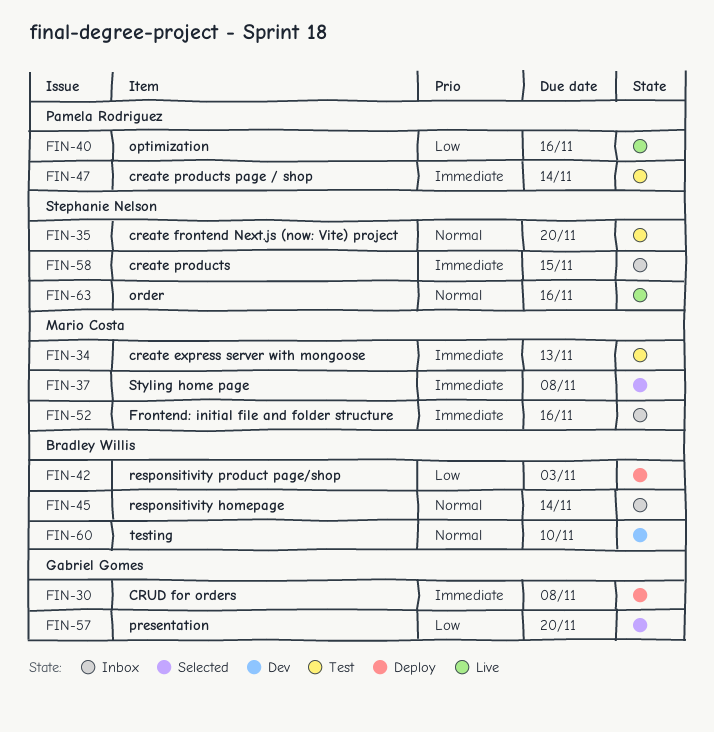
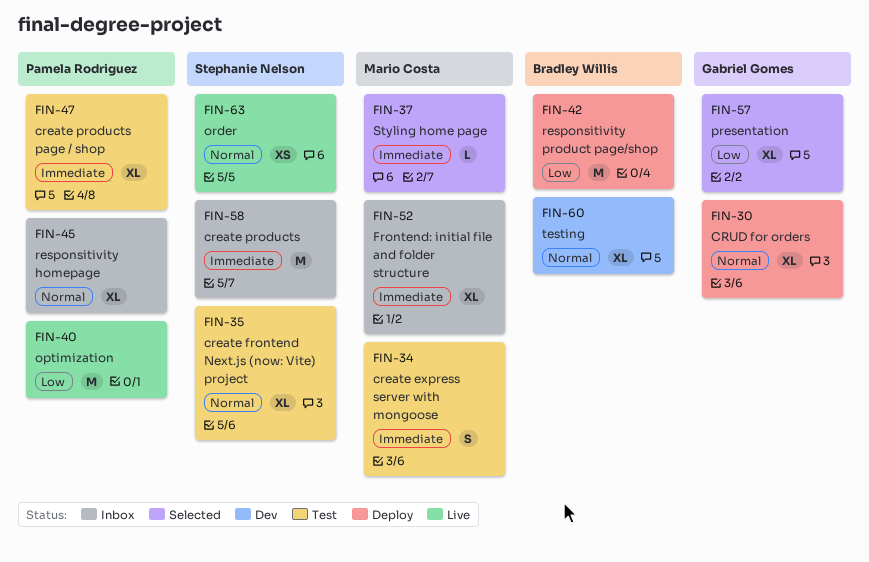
FIN-30, priority: Immediate -> Normal
FIN-45, owner: Bradley Willis -> Pamela Rodriguez

